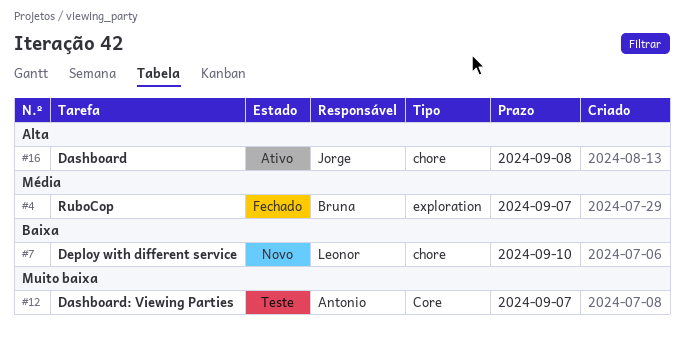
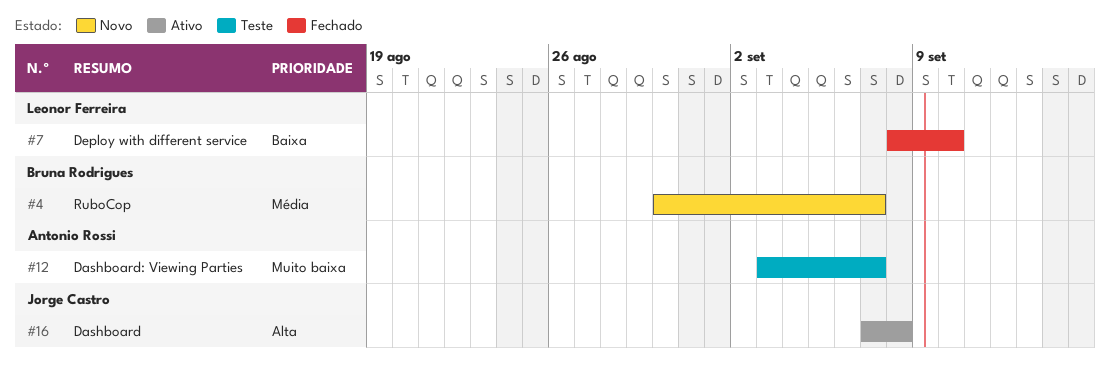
#4, status: Fechado -> Novo
#7, status: Novo -> Fechado

